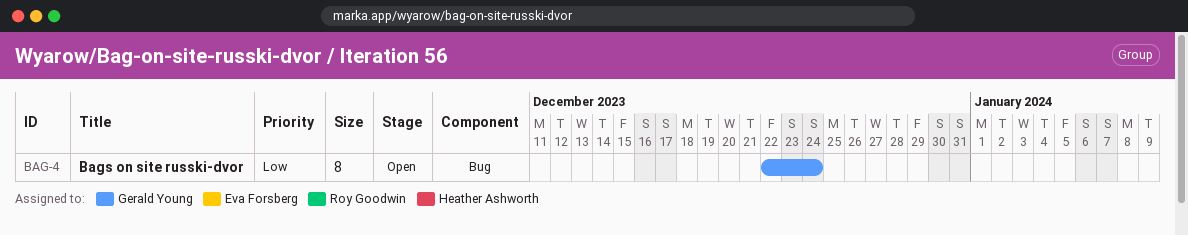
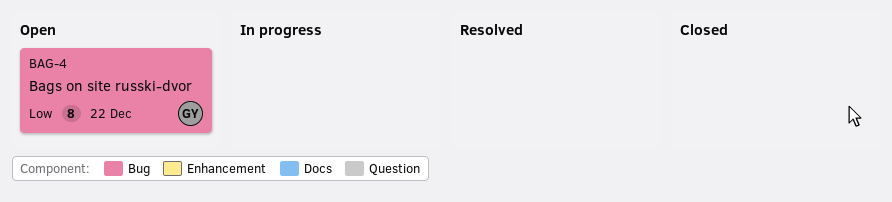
BAG-4, due: Dec 24 -> Dec 22

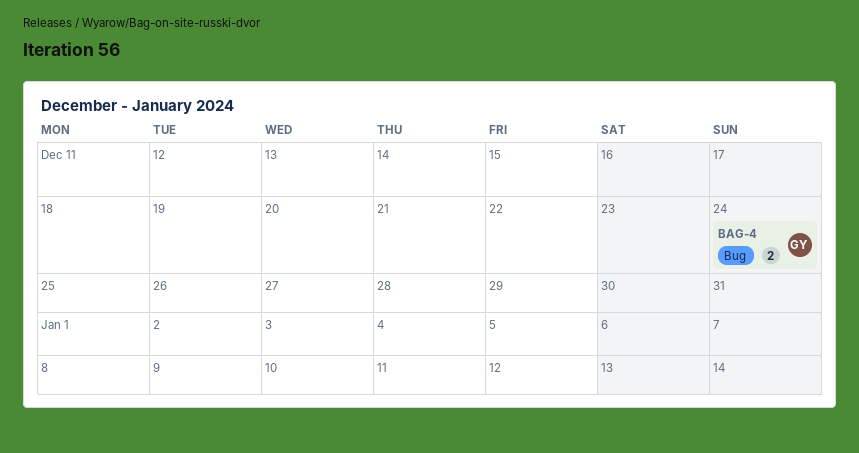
BAG-4, estimate: 8 -> 2
BAG-4, due: Dec 22 -> Dec 24

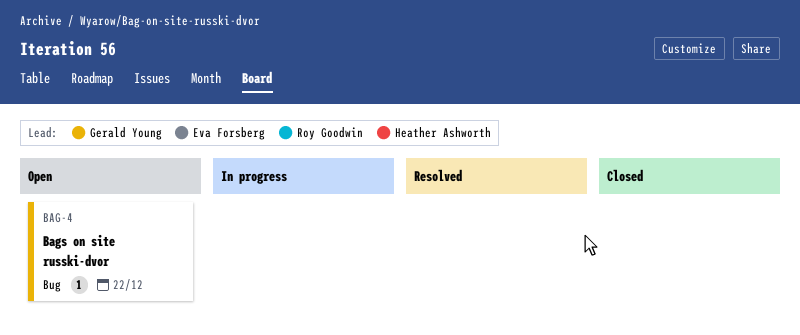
BAG-4, estimate: 2 -> 1
BAG-4, due: Dec 24 -> Dec 22

